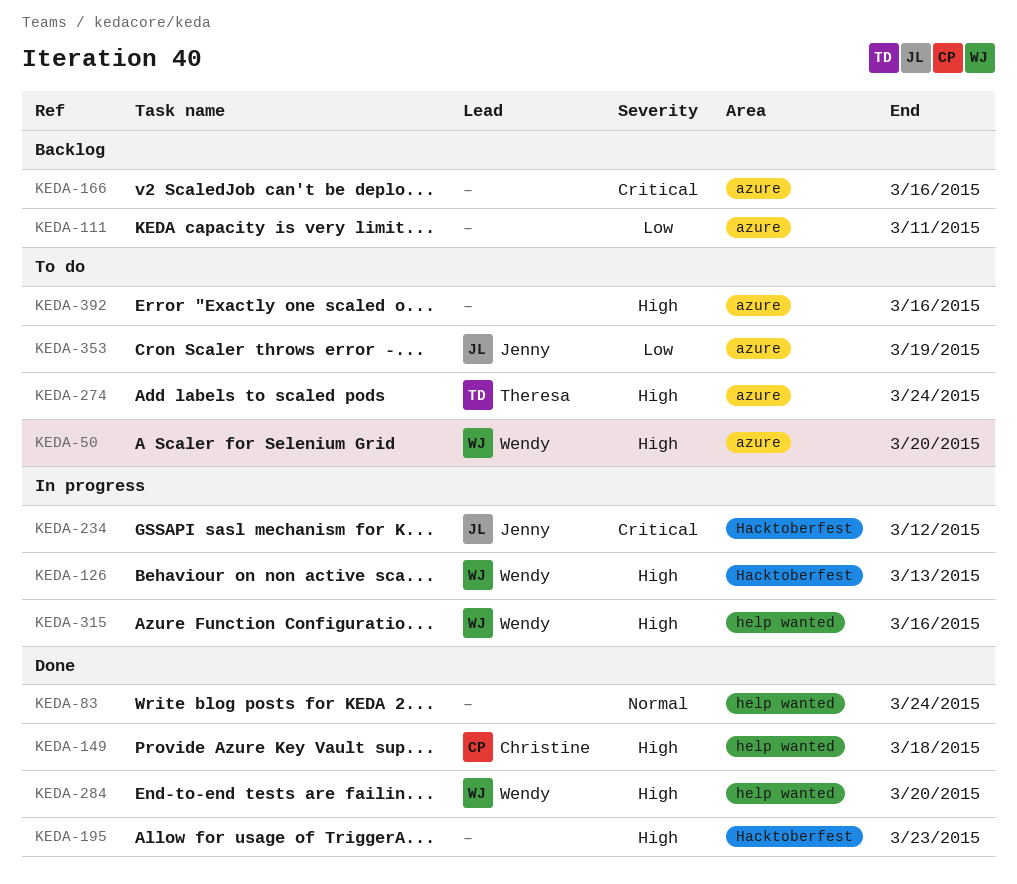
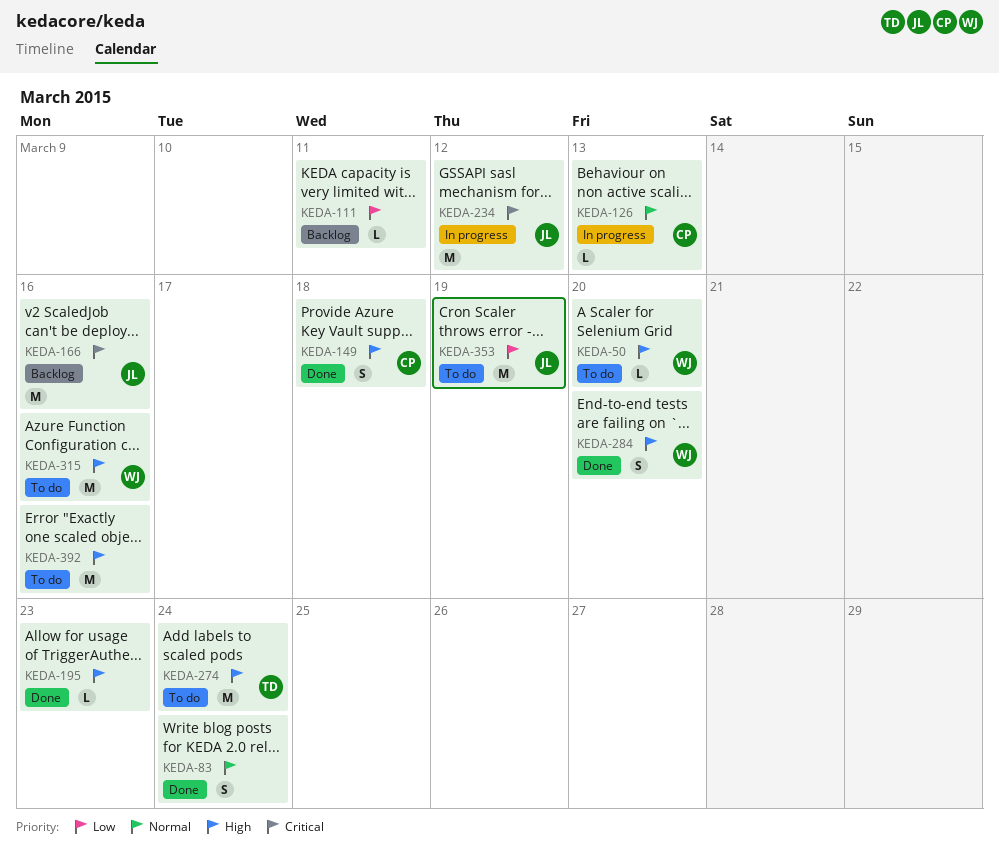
KEDA-126, owner: Wendy -> Christine
KEDA-126, priority: High -> Normal
KEDA-166, owner: none -> Jenny
KEDA-315, status: In progress -> To do

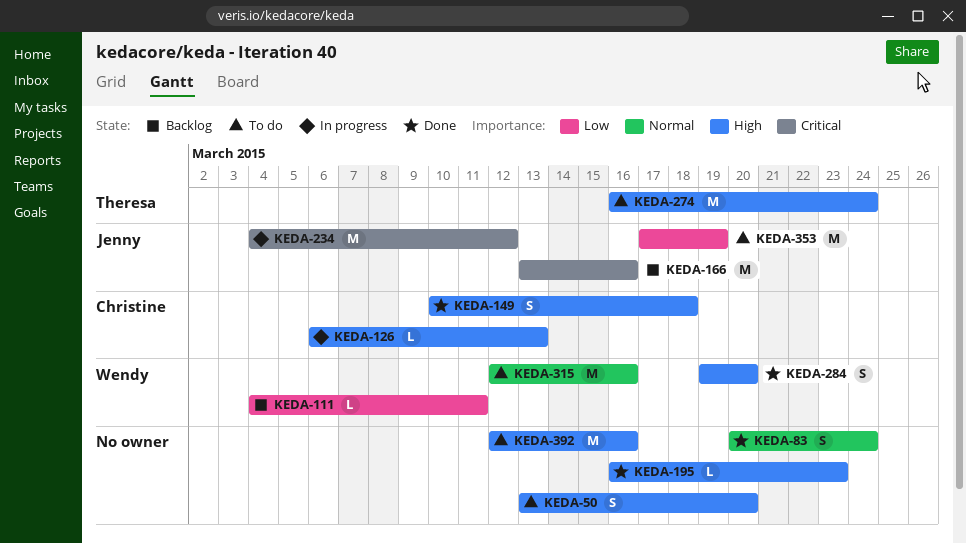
KEDA-50, owner: Wendy -> none
KEDA-50, estimate: L -> S
KEDA-111, owner: none -> Wendy
KEDA-126, priority: Normal -> High
KEDA-315, priority: High -> Normal

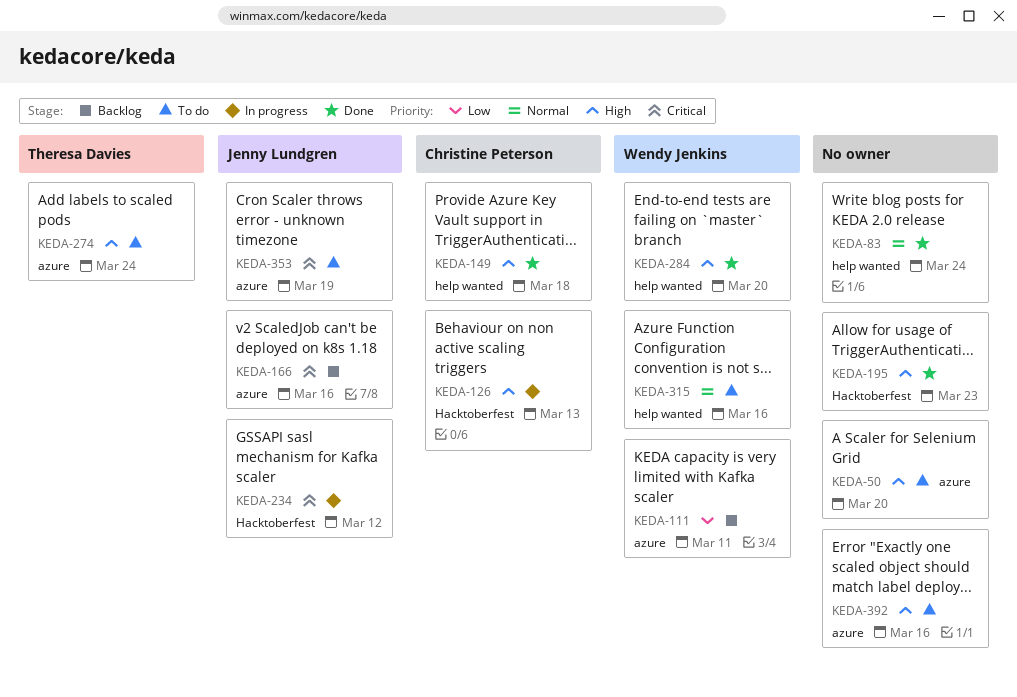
KEDA-353, priority: Low -> Critical

